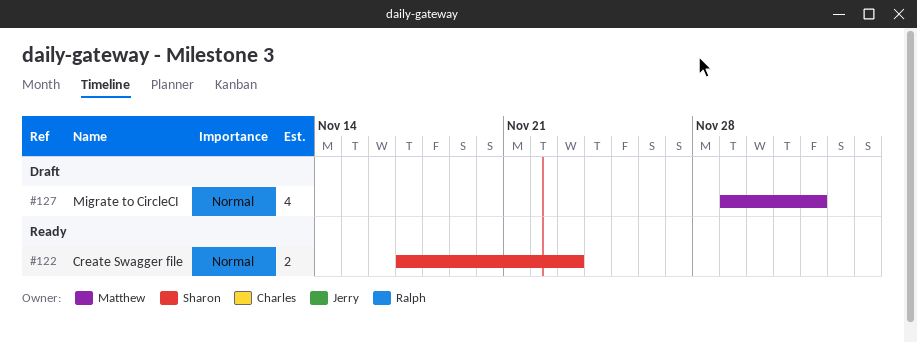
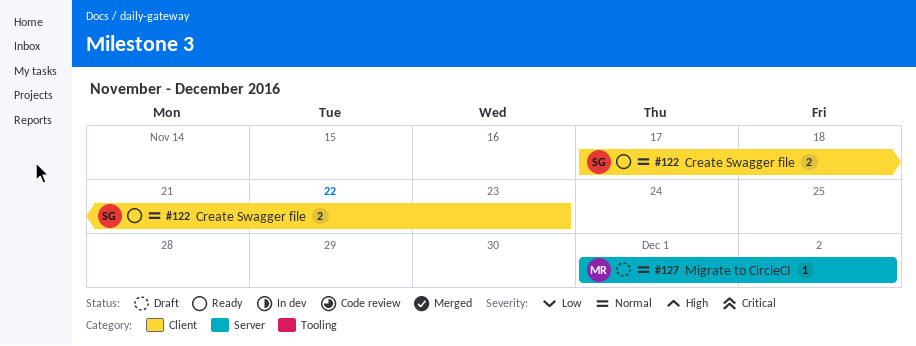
#127, estimate: 4 -> 1
#127, start: Nov 29 -> Dec 1

